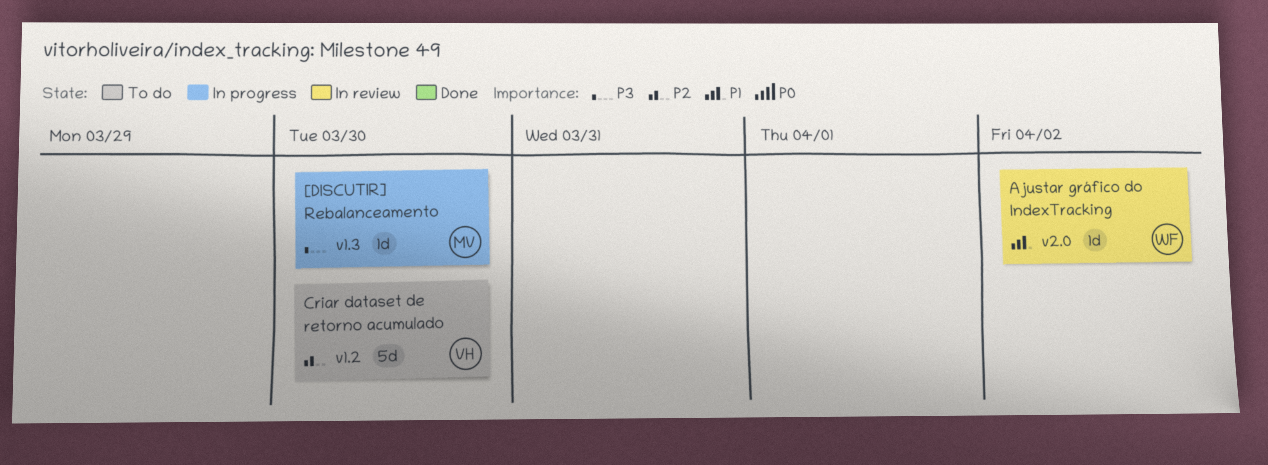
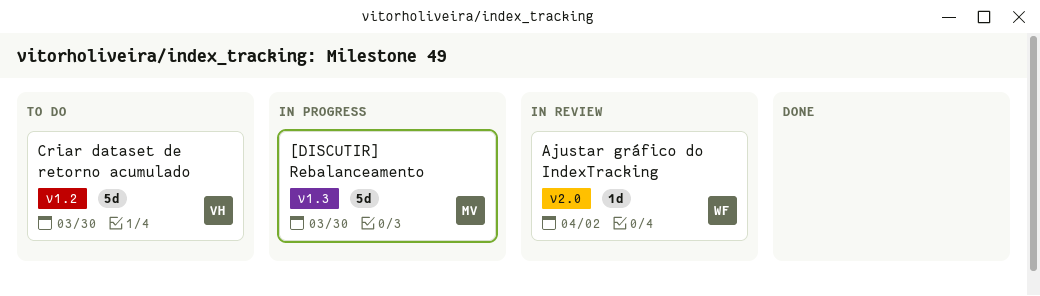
[DISCUTIR] Rebalanceamento, estimate: 1d -> 5d

